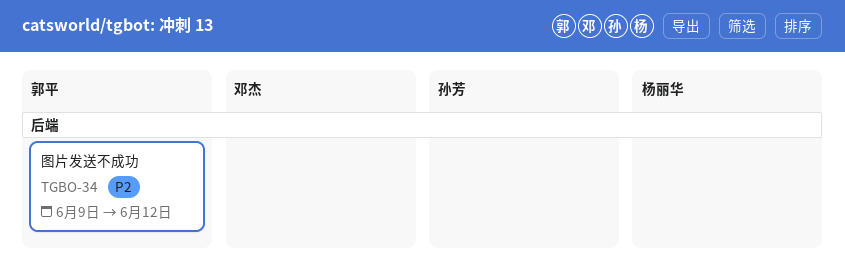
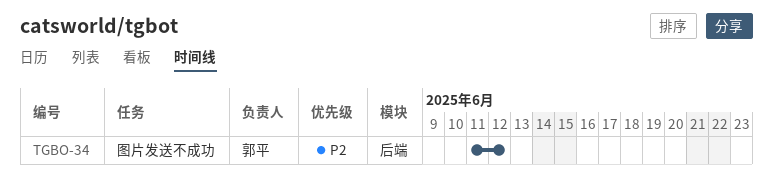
TGBO-34, start: Jun 9 -> Jun 11

